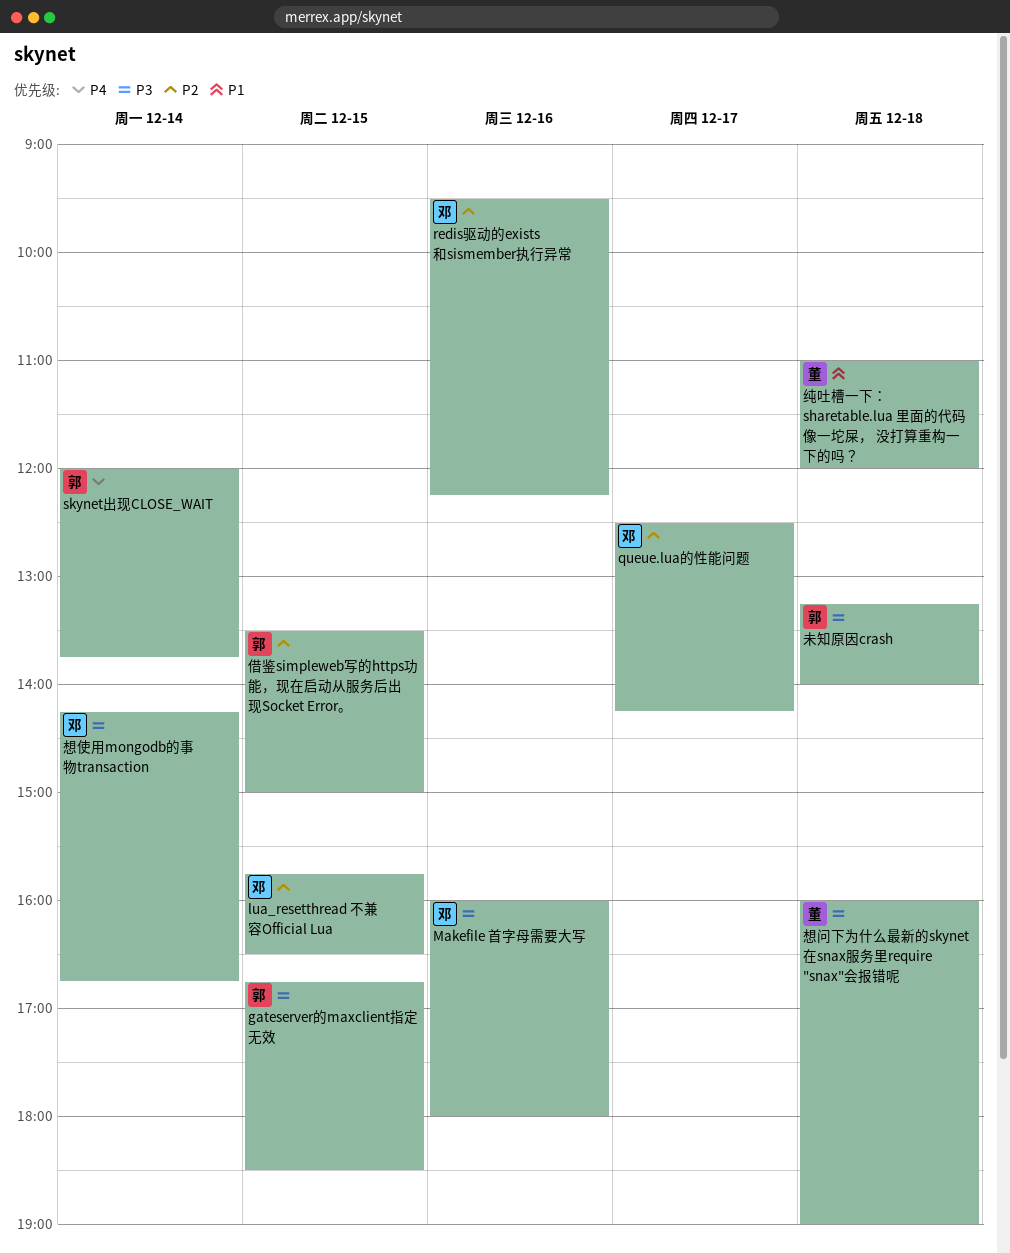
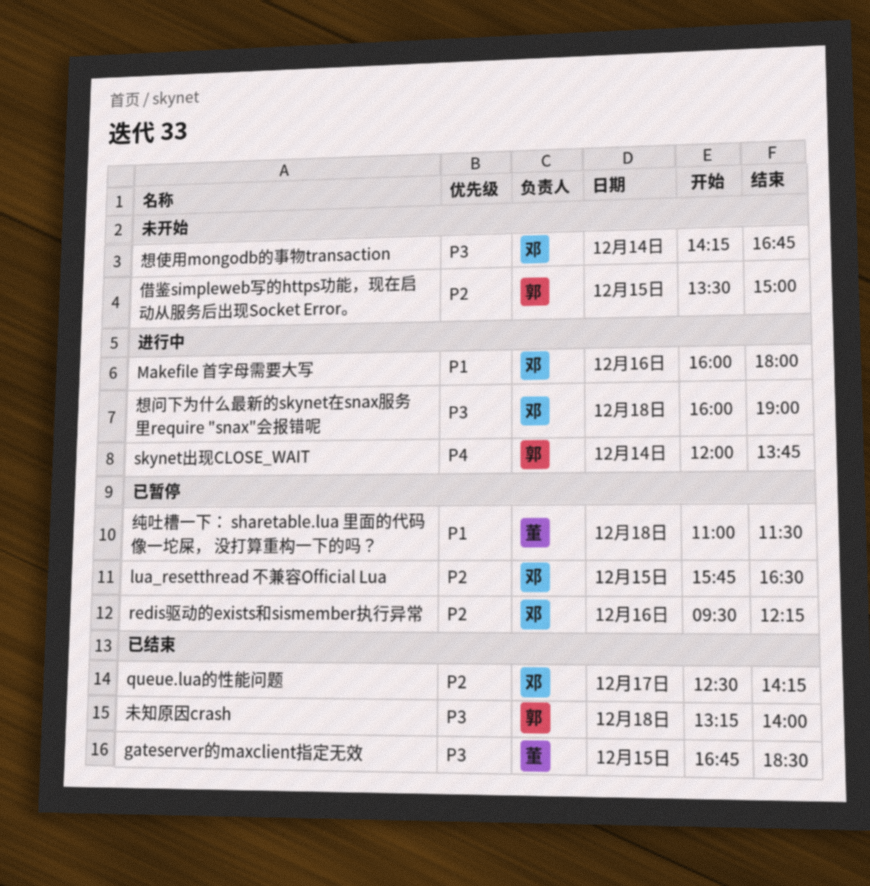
gateserver的maxclient指定无效, owner: 郭 -> 董
Makefile 首字母需要大写, priority: P3 -> P1
想问下为什么最新的skynet在snax服务里require "snax"会报错呢, owner: 董 -> 邓
纯吐槽一下： sharetable.lua 里面的代码像一坨屎， 没打算重构一下的吗？, ends: 12:00 -> 11:30

